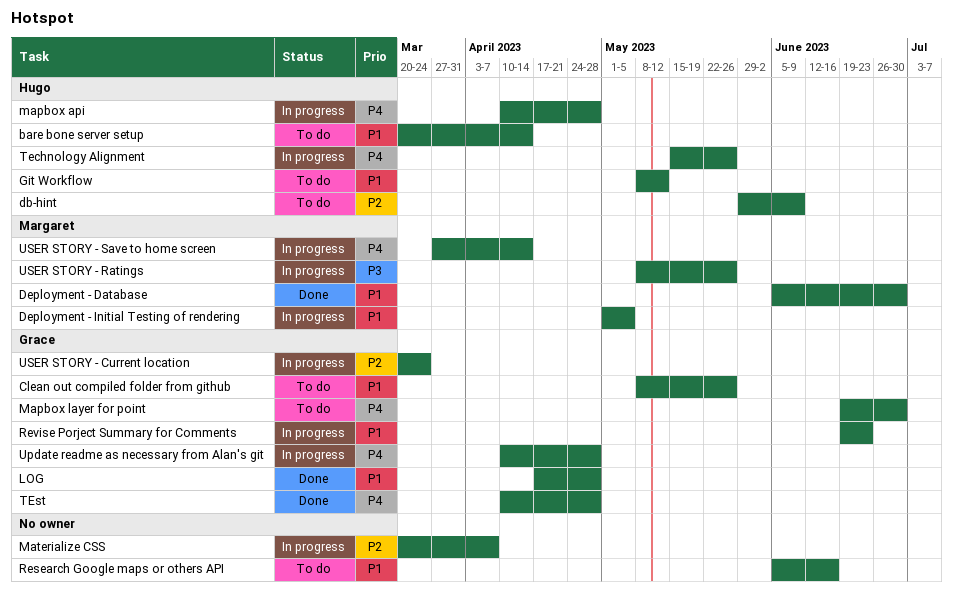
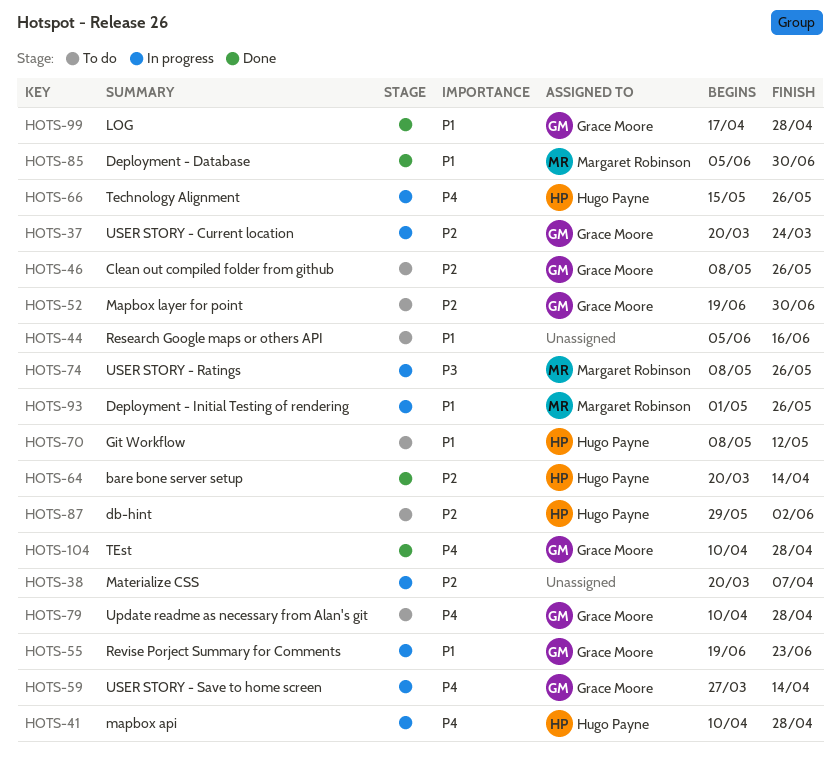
bare bone server setup, status: To do -> Done
bare bone server setup, priority: P1 -> P2
Clean out compiled folder from github, priority: P1 -> P2
db-hint, due: Jun 9 -> Jun 2
Deployment - Initial Testing of rendering, due: May 5 -> May 26
Mapbox layer for point, priority: P4 -> P2
Update readme as necessary from Alan's git, status: In progress -> To do
USER STORY - Save to home screen, owner: Margaret Robinson -> Grace Moore

